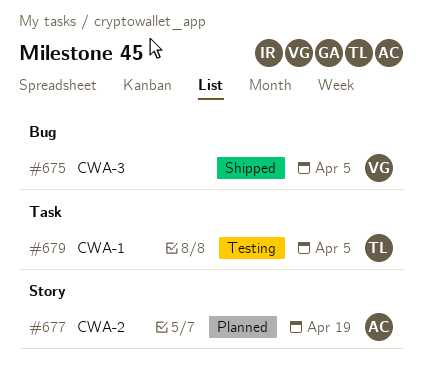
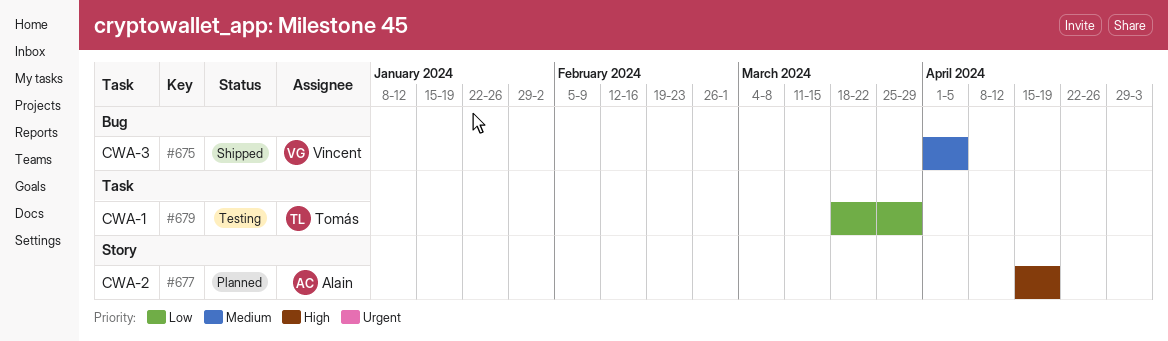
#679, due: Apr 5 -> Mar 29

